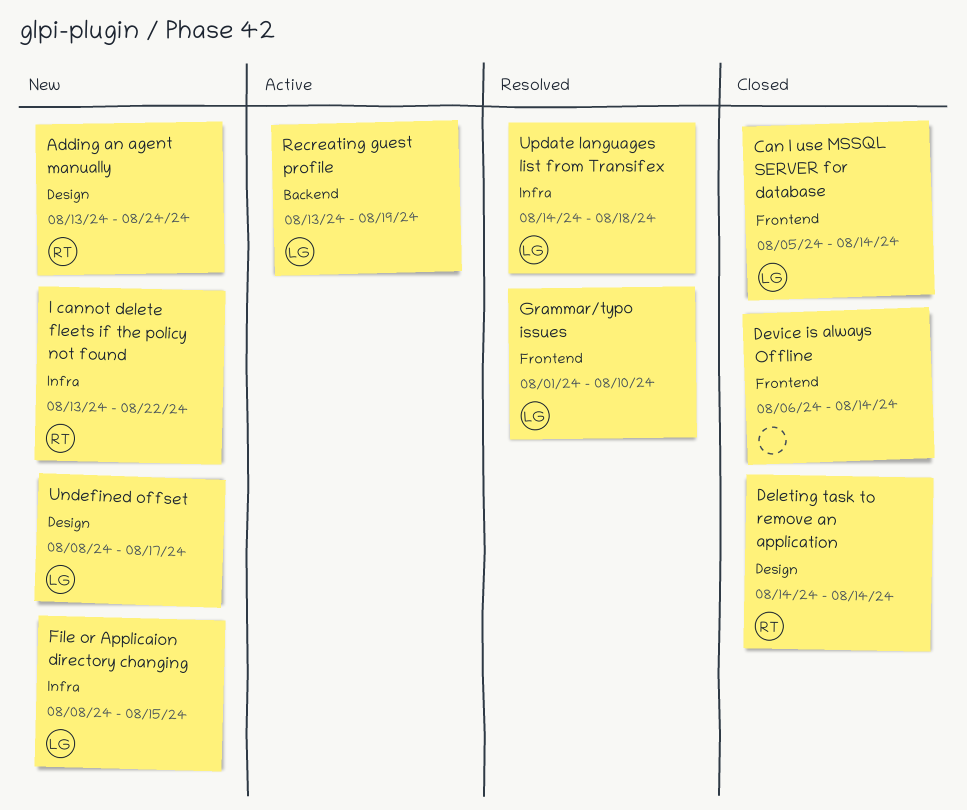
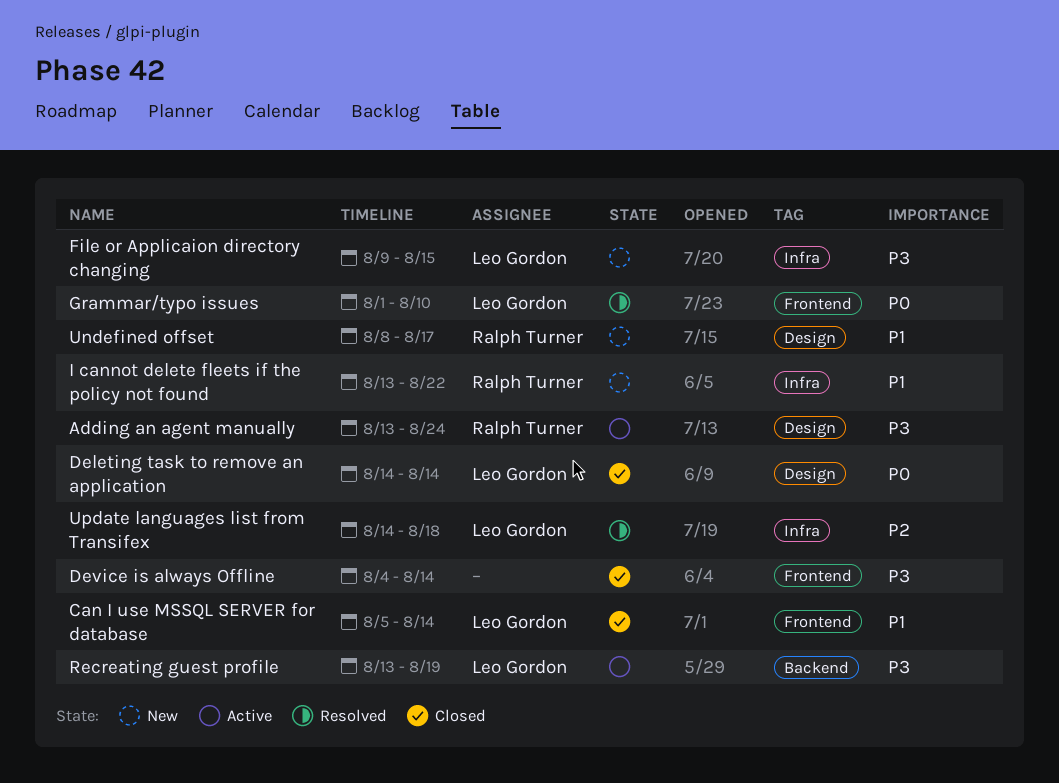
Adding an agent manually, status: New -> Active
Deleting task to remove an application, owner: Ralph Turner -> Leo Gordon
Device is always Offline, start: Aug 6 -> Aug 4
File or Applicaion directory changing, start: Aug 8 -> Aug 9
Undefined offset, owner: Leo Gordon -> Ralph Turner

